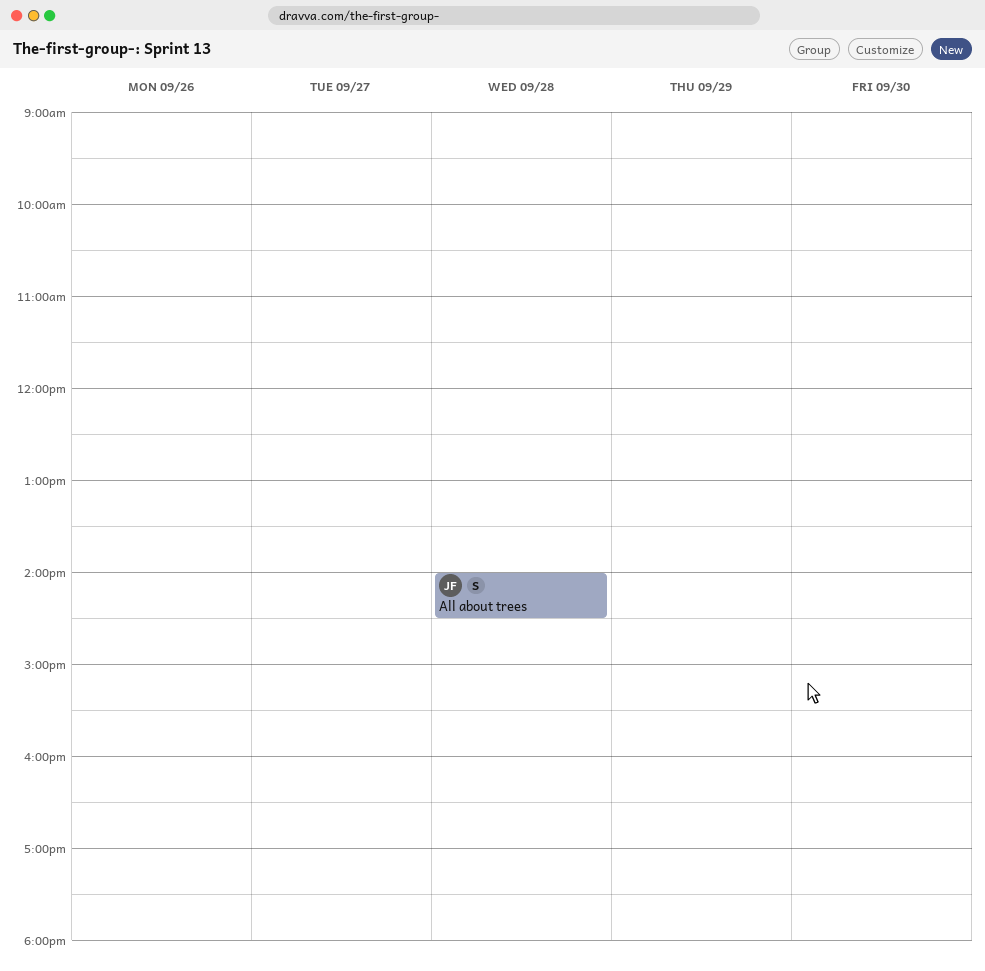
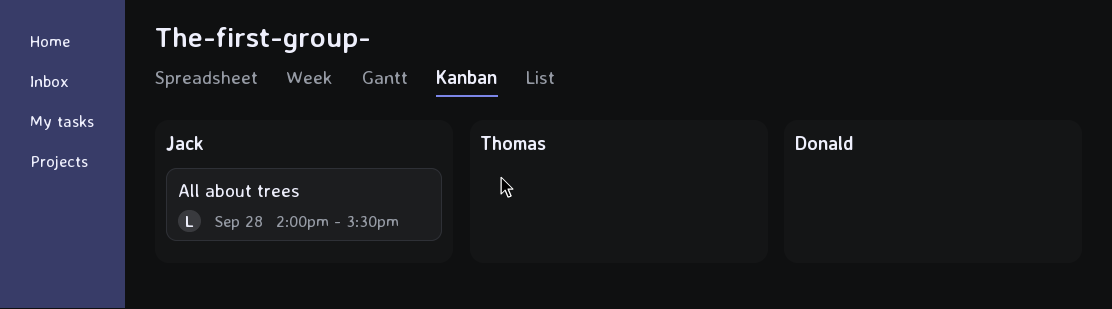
All about trees, estimate: S -> L
All about trees, ends: 14:30 -> 15:30

